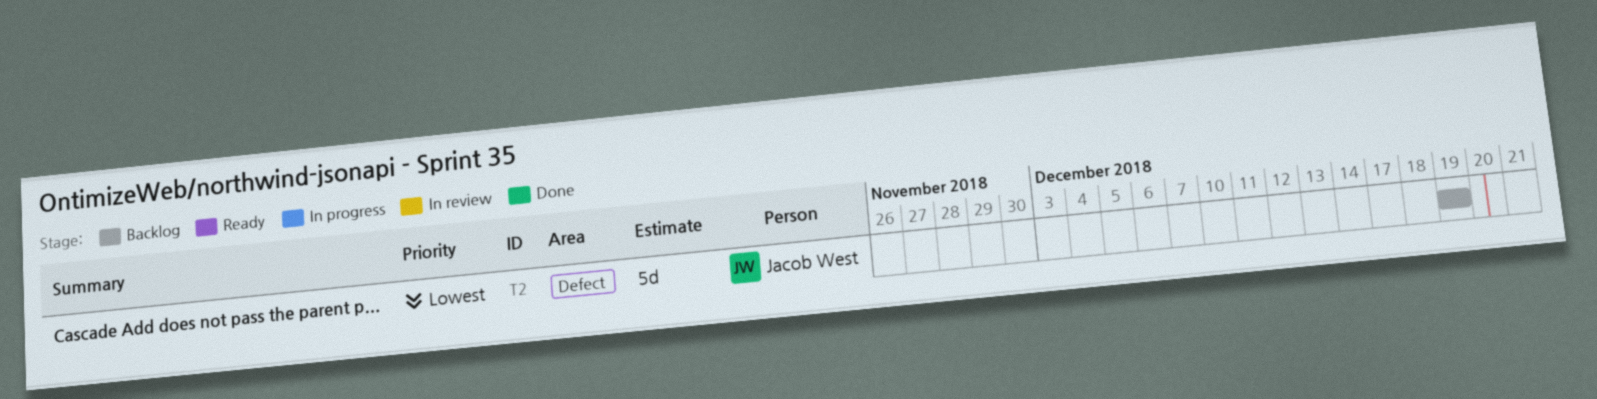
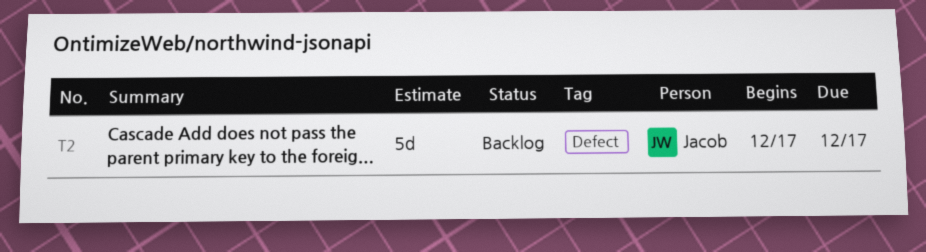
T2, start: Dec 19 -> Dec 17
T2, due: Dec 19 -> Dec 17

